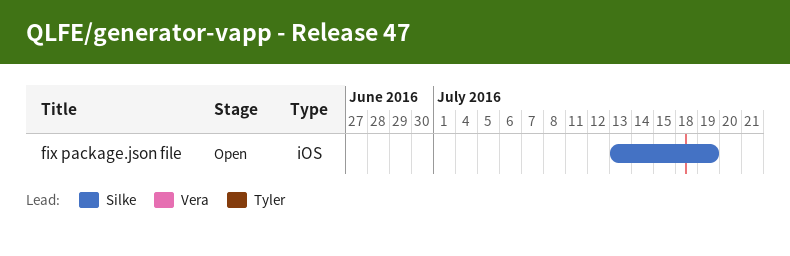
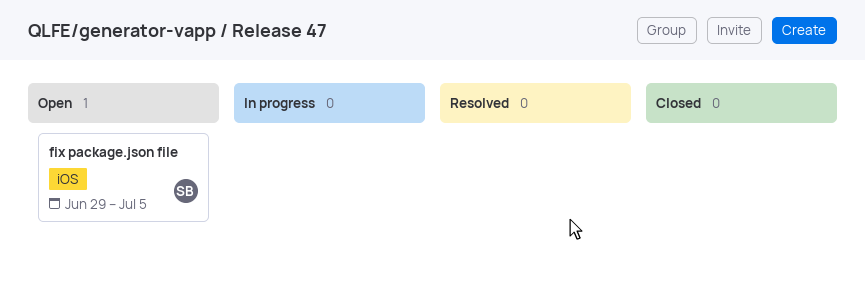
fix package.json file, start: Jul 13 -> Jun 29
fix package.json file, due: Jul 19 -> Jul 5

